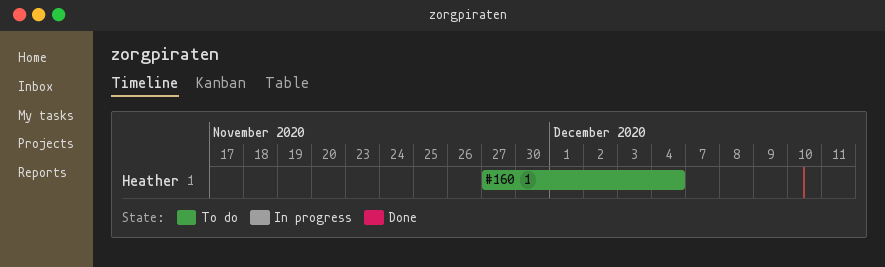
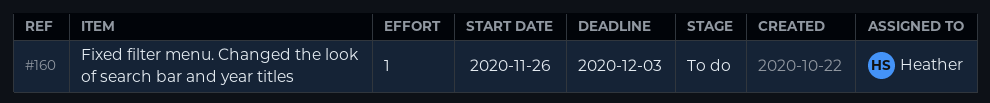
#160, start: Nov 27 -> Nov 26
#160, due: Dec 4 -> Dec 3

